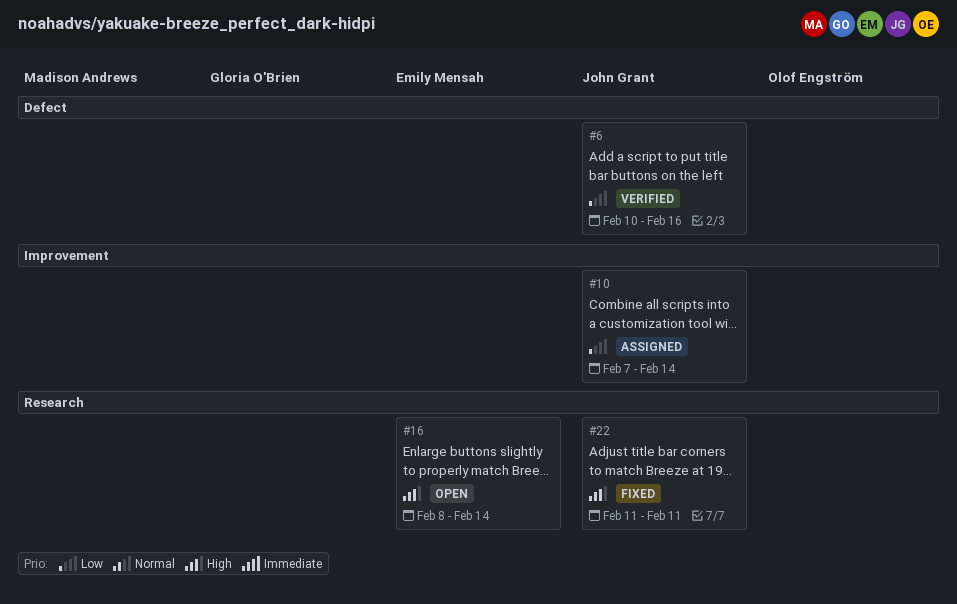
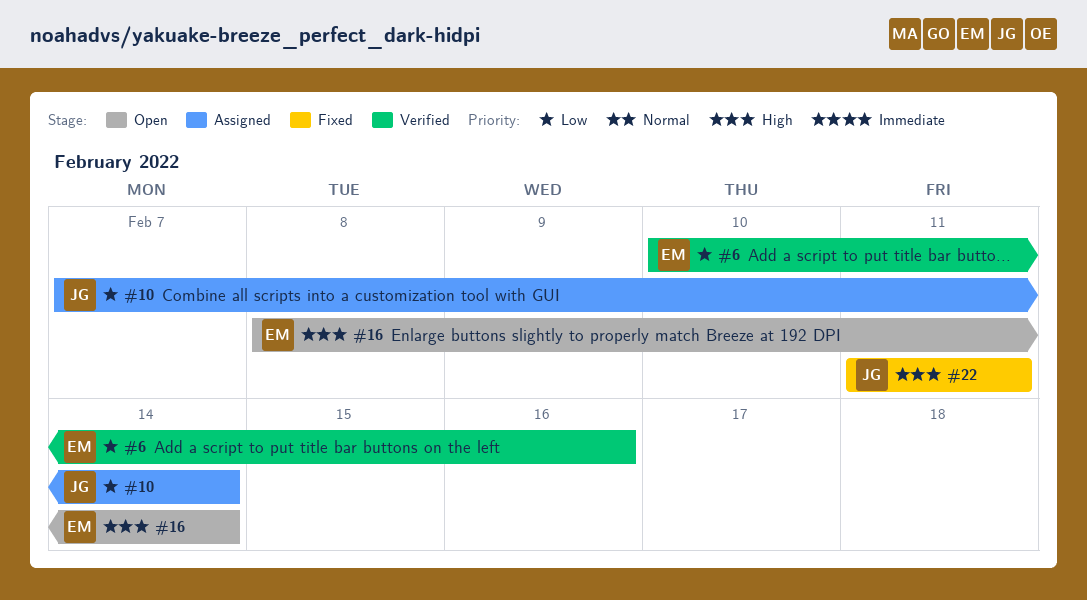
#6, owner: John Grant -> Emily Mensah

